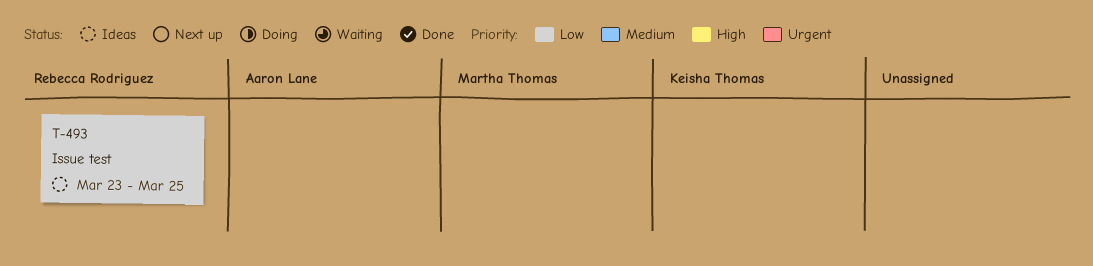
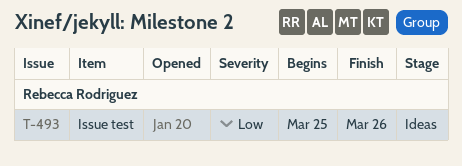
T-493, start: Mar 23 -> Mar 25
T-493, due: Mar 25 -> Mar 26

